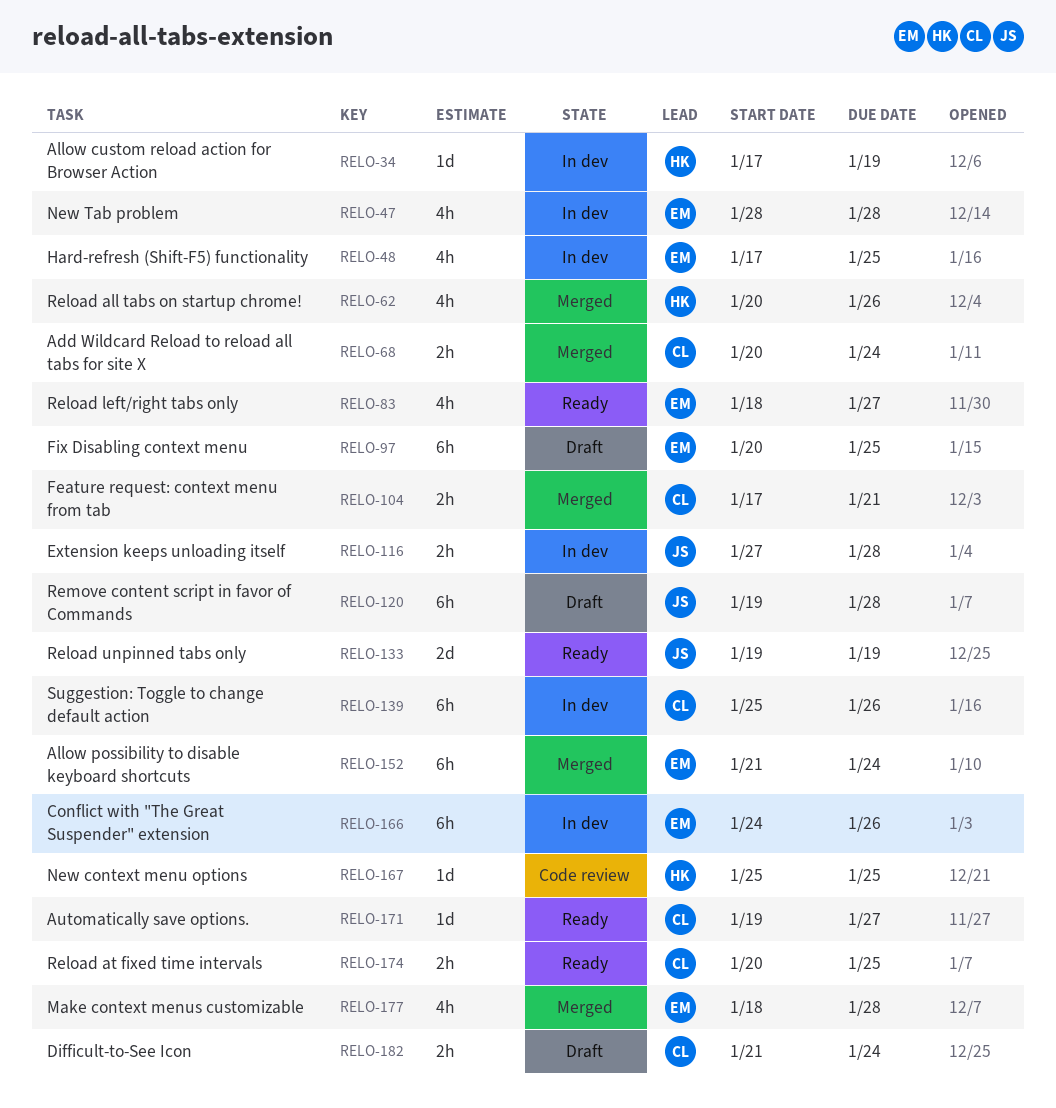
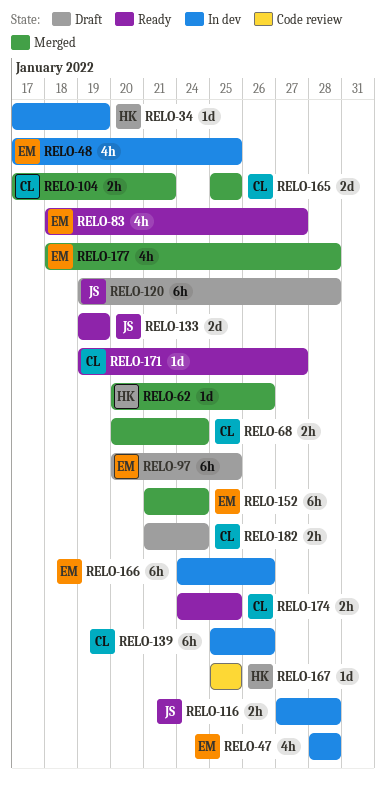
RELO-62, estimate: 4h -> 1d
RELO-165: none -> present
RELO-174, start: Jan 20 -> Jan 24

